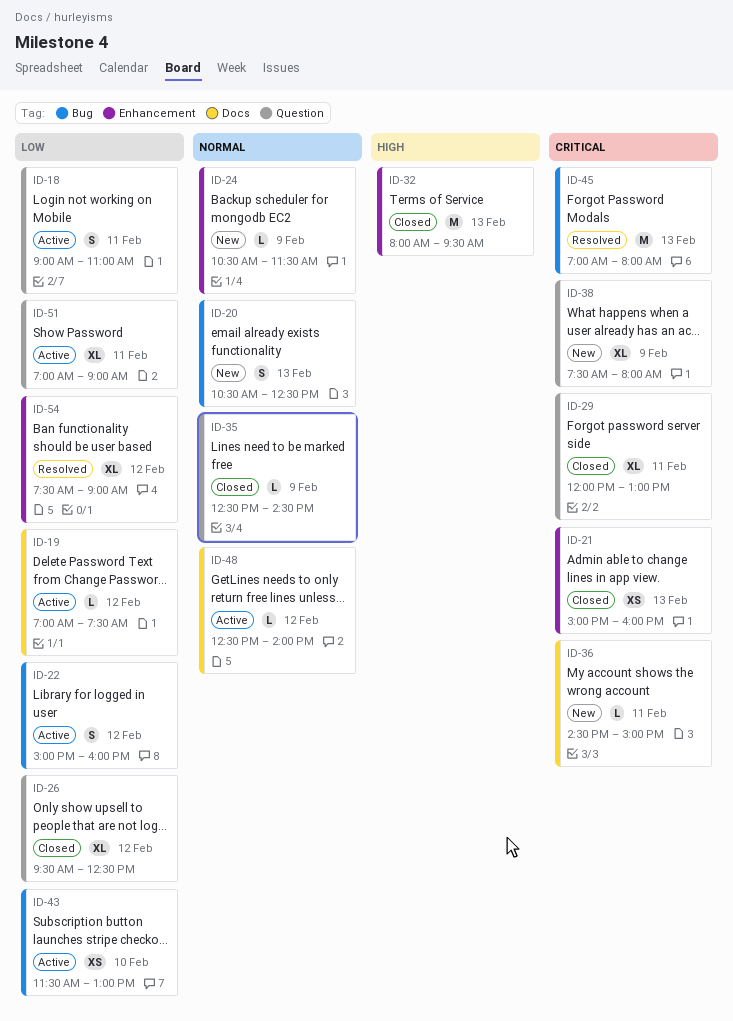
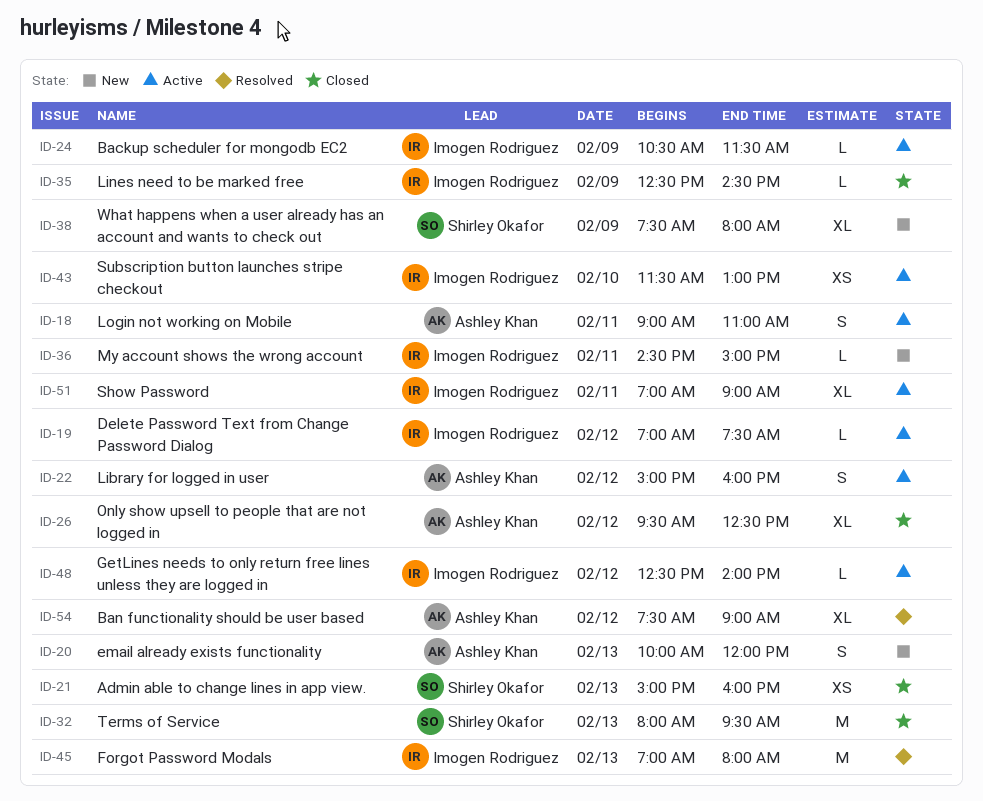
ID-20, begins: 10:30 -> 10:00
ID-20, ends: 12:30 -> 12:00
ID-24, status: New -> Active
ID-29: present -> none

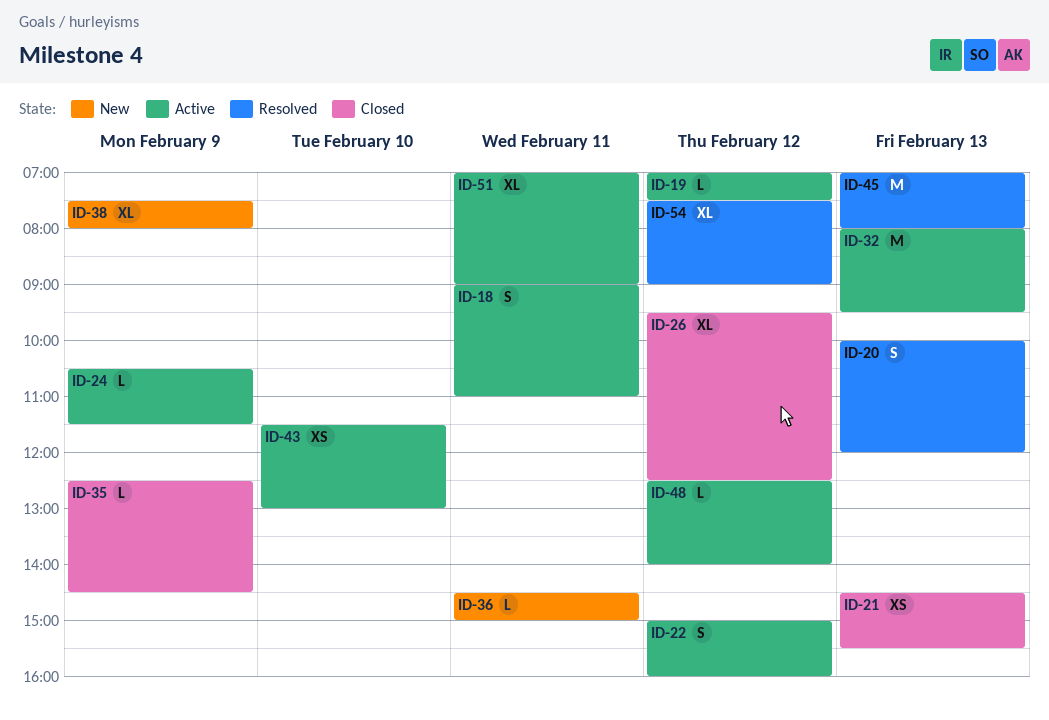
ID-20, status: New -> Resolved
ID-21, begins: 15:00 -> 14:30
ID-21, ends: 16:00 -> 15:30
ID-32, status: Closed -> Active

